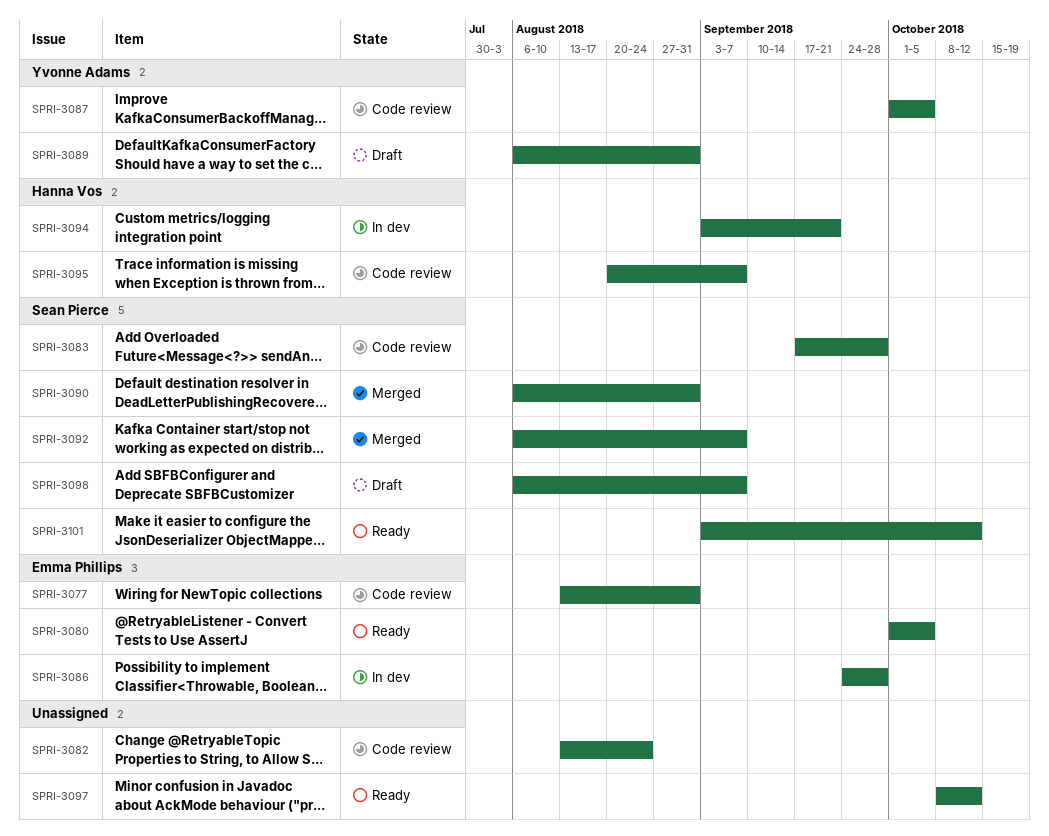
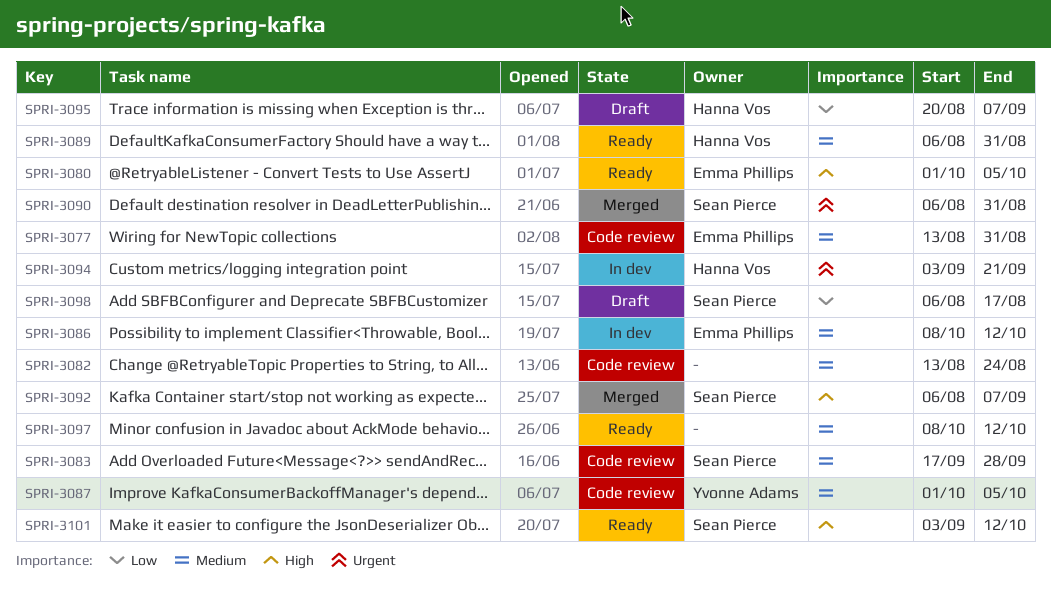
SPRI-3086, start: Sep 24 -> Oct 8
SPRI-3086, due: Sep 28 -> Oct 12
SPRI-3089, status: Draft -> Ready
SPRI-3089, owner: Yvonne Adams -> Hanna Vos
SPRI-3095, status: Code review -> Draft
SPRI-3098, due: Sep 7 -> Aug 17

